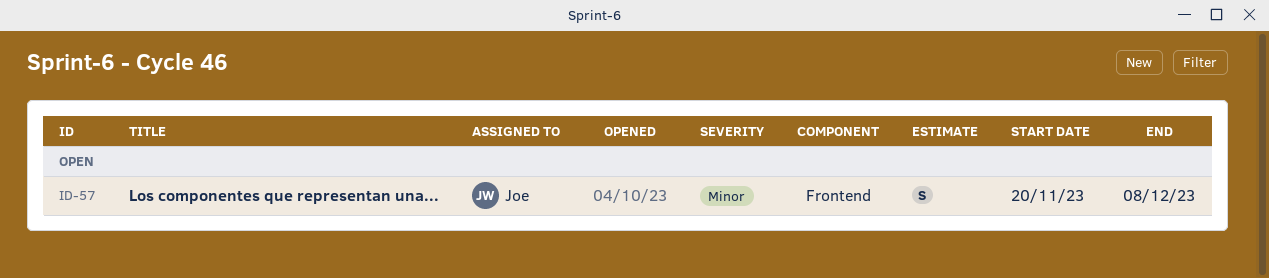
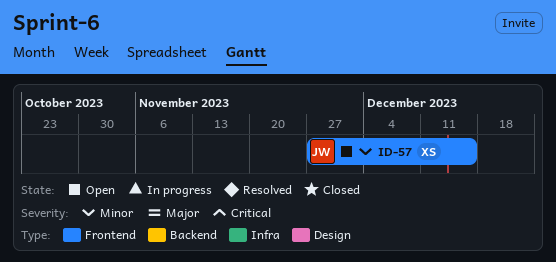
ID-57, estimate: S -> XS
ID-57, start: Nov 20 -> Nov 27
ID-57, due: Dec 8 -> Dec 15

